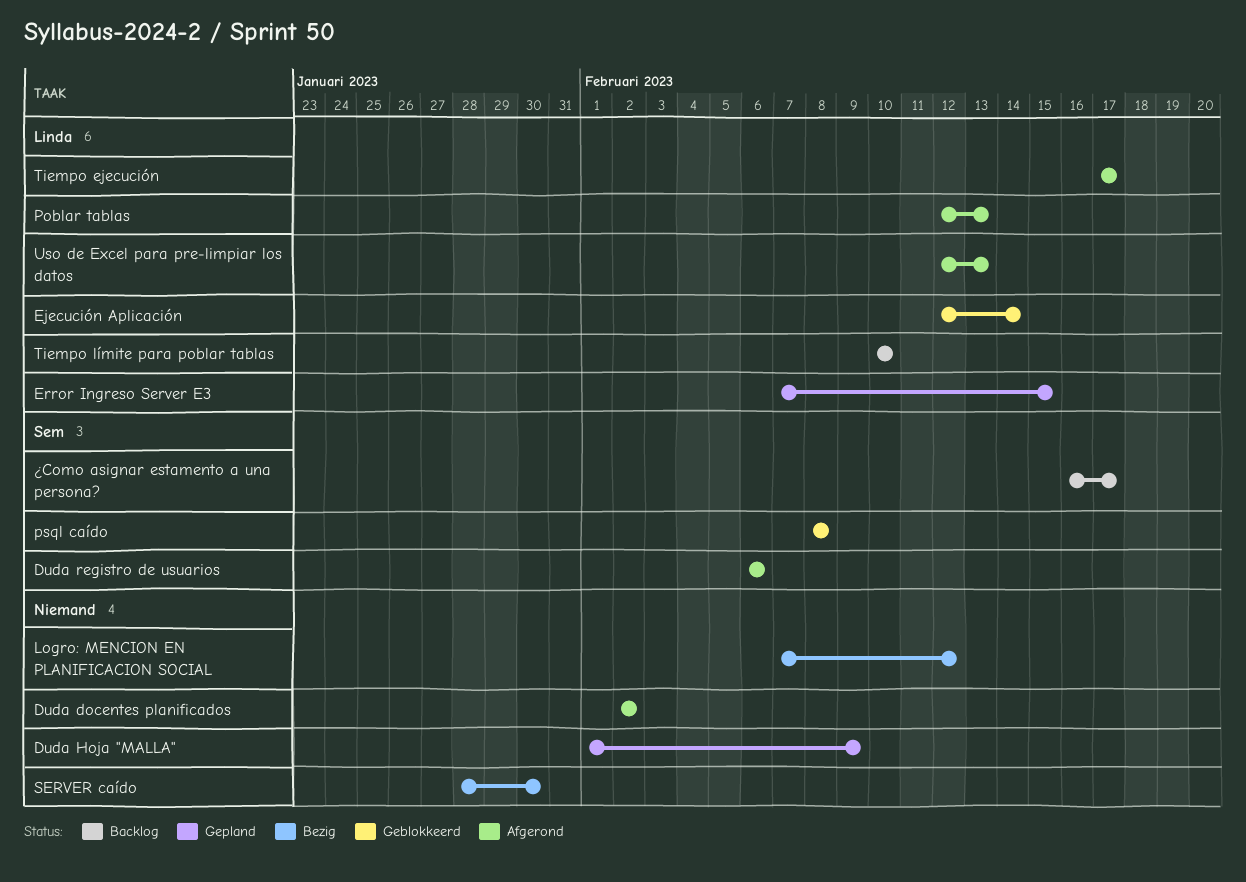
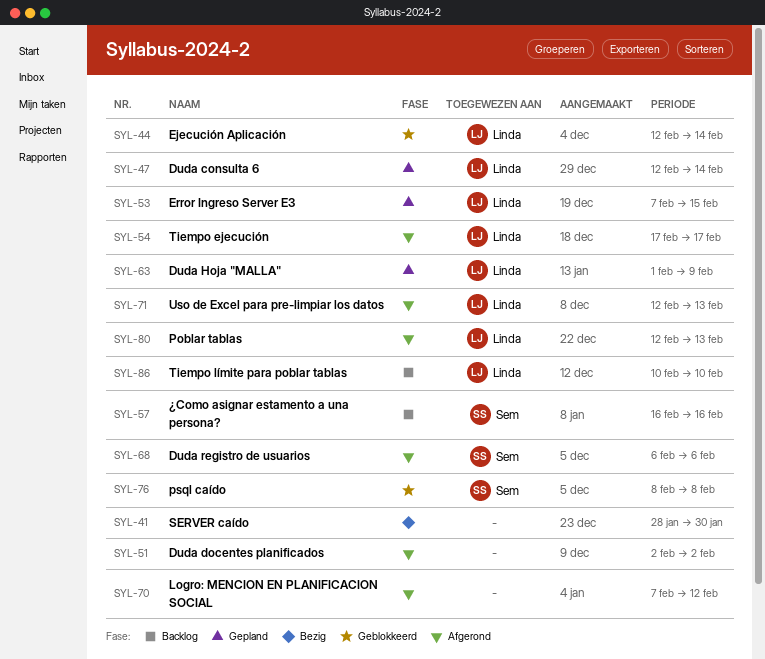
Duda consulta 6: none -> present
Duda Hoja "MALLA", owner: none -> Linda
Logro: MENCION EN PLANIFICACION SOCIAL, status: Bezig -> Afgerond
¿Como asignar estamento a una persona?, due: Feb 17 -> Feb 16

